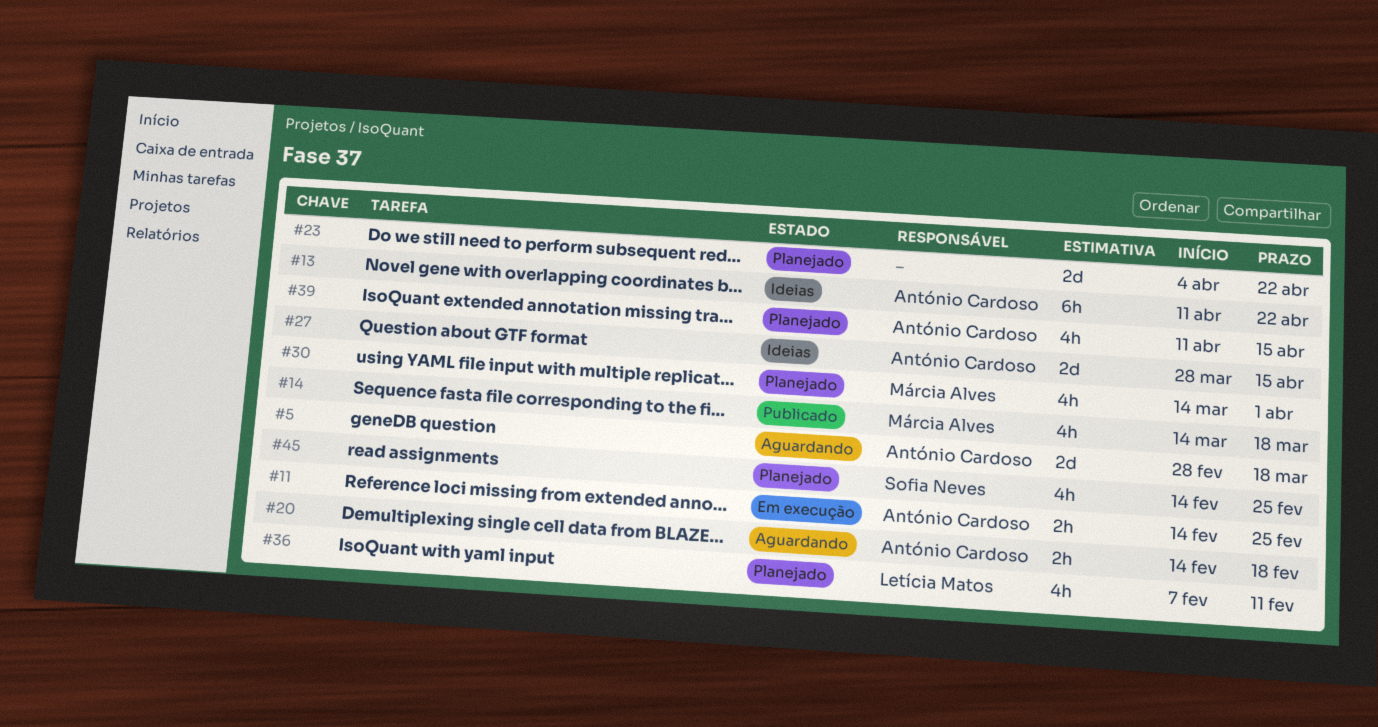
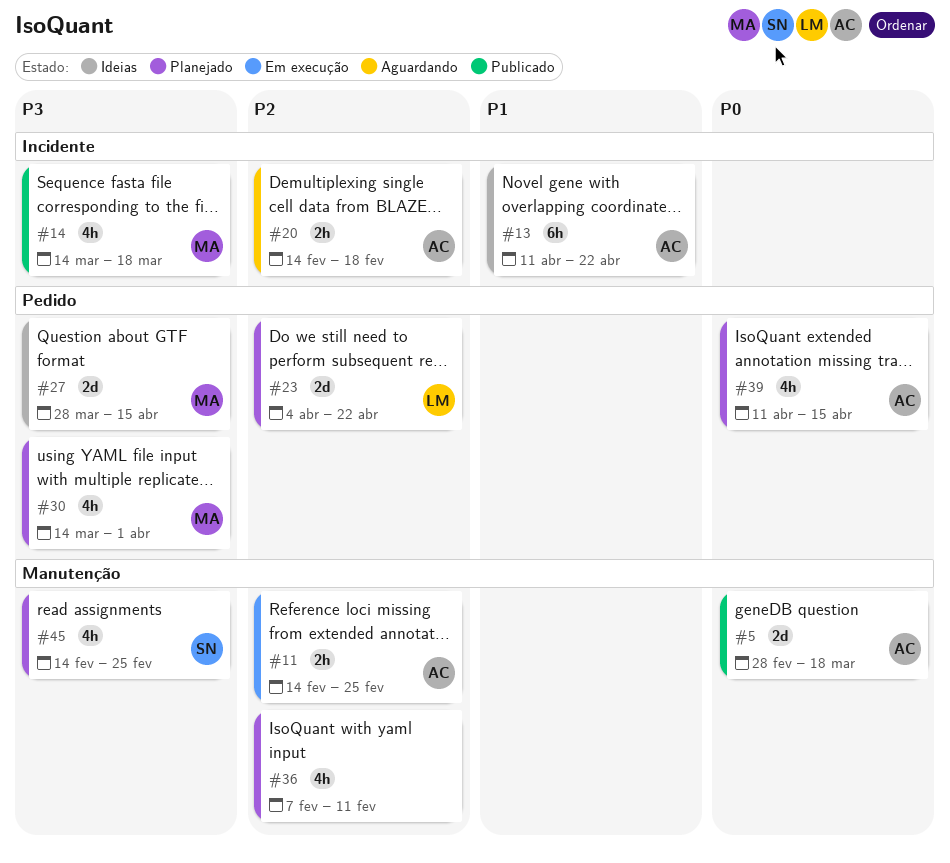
#5, status: Aguardando -> Publicado
#23, owner: none -> Letícia Matos
#27, owner: António Cardoso -> Márcia Alves
#36, owner: Letícia Matos -> none

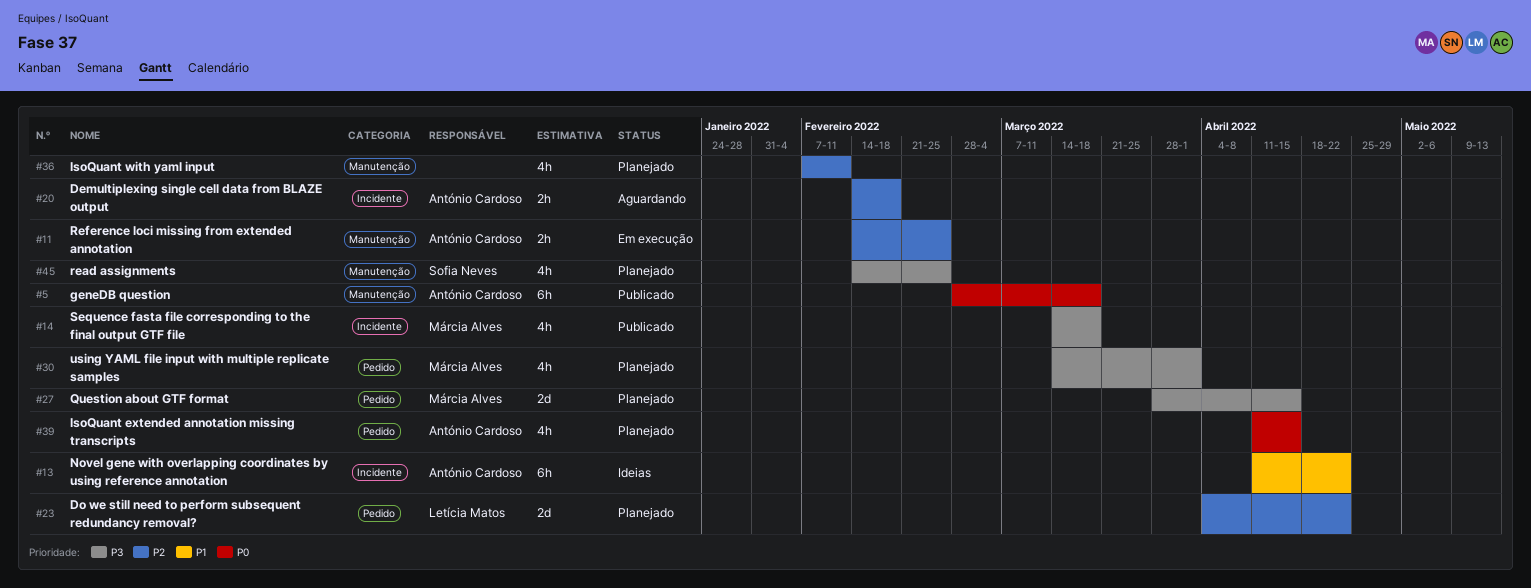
#5, estimate: 2d -> 6h
#27, status: Ideias -> Planejado

